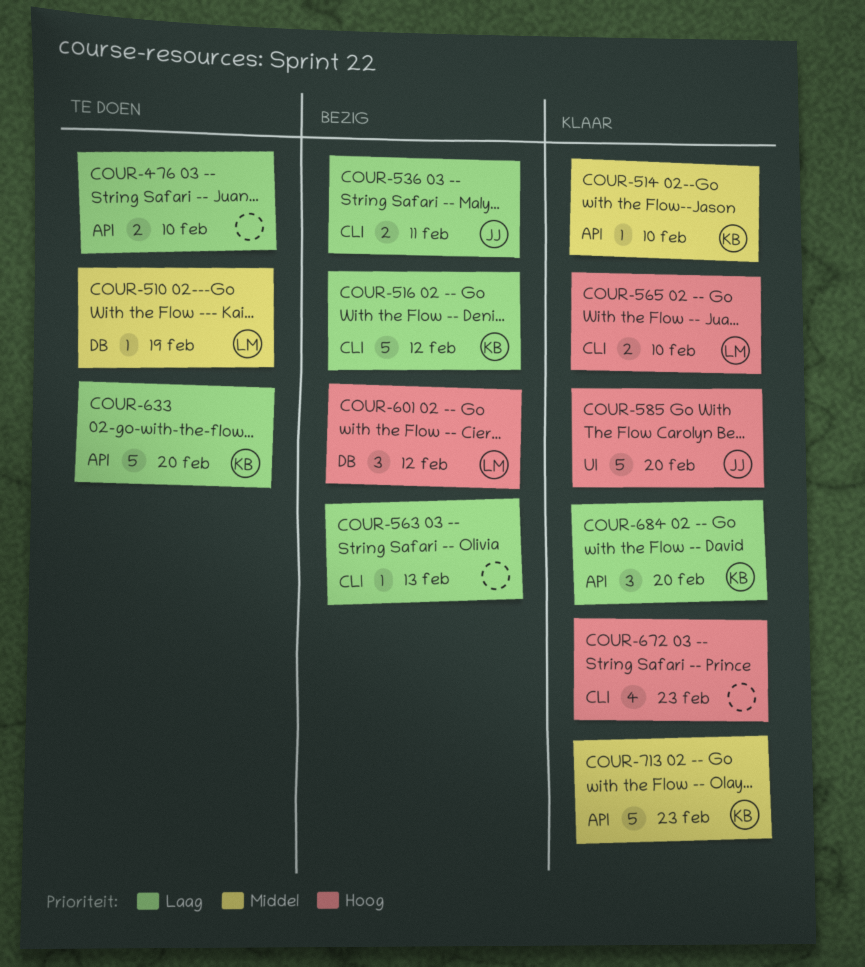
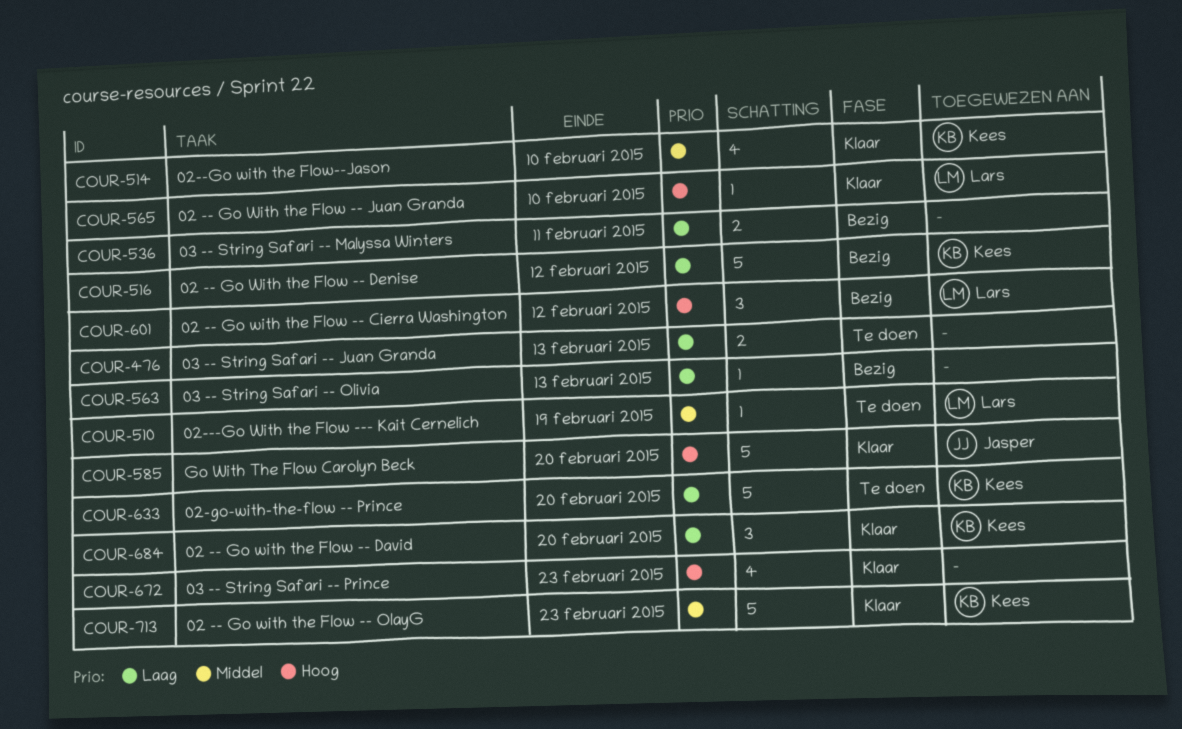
COUR-476, due: Feb 10 -> Feb 13
COUR-514, estimate: 1 -> 4
COUR-536, owner: Jasper -> none
COUR-565, estimate: 2 -> 1

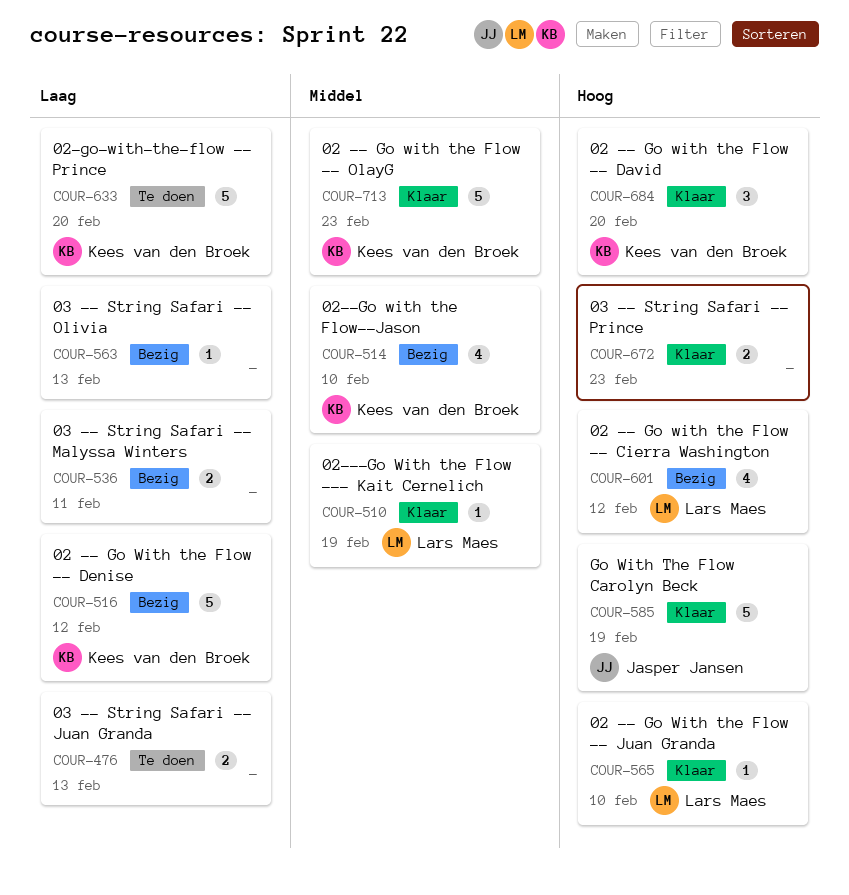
COUR-510, status: Te doen -> Klaar
COUR-514, status: Klaar -> Bezig
COUR-585, due: Feb 20 -> Feb 19
COUR-601, estimate: 3 -> 4
COUR-672, estimate: 4 -> 2
COUR-684, priority: Laag -> Hoog

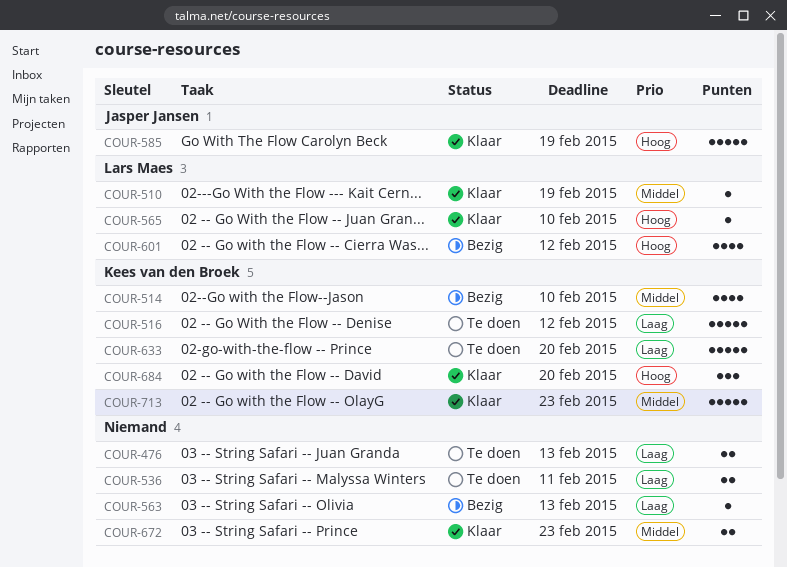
COUR-516, status: Bezig -> Te doen
COUR-536, status: Bezig -> Te doen
COUR-672, priority: Hoog -> Middel

